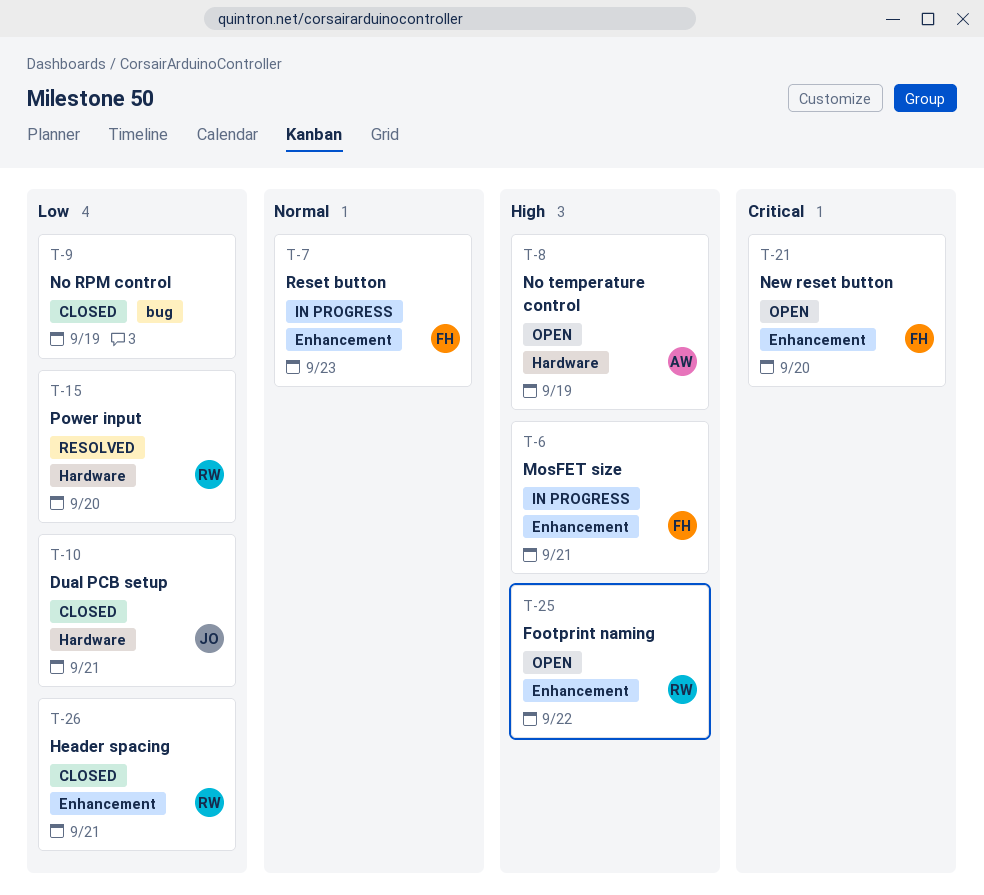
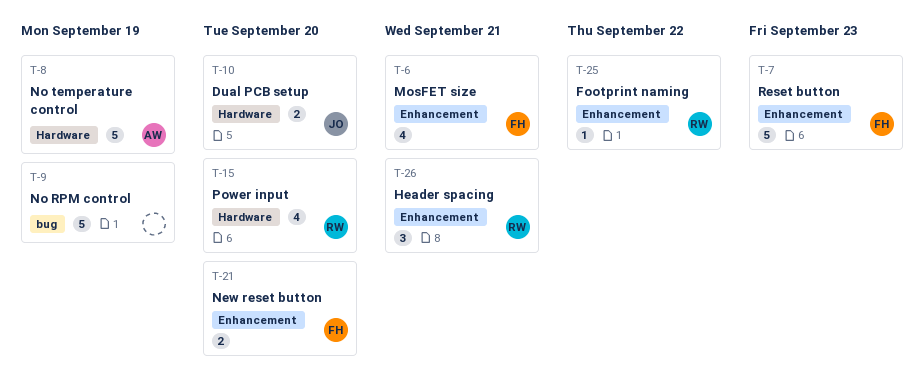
T-10, due: Sep 21 -> Sep 20

